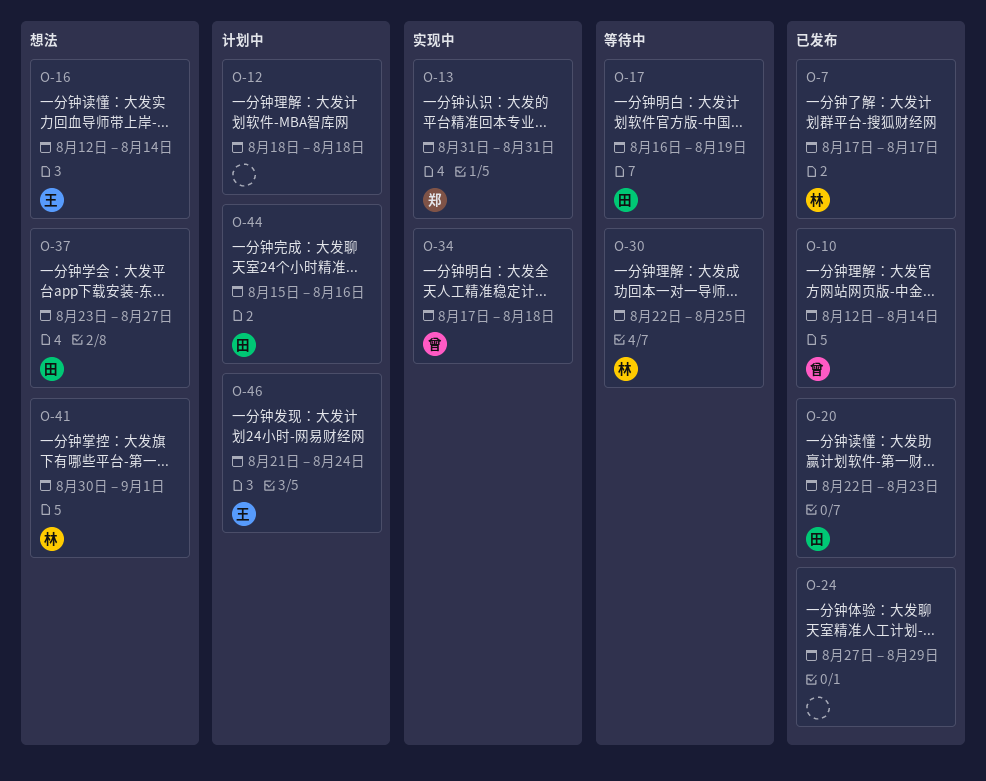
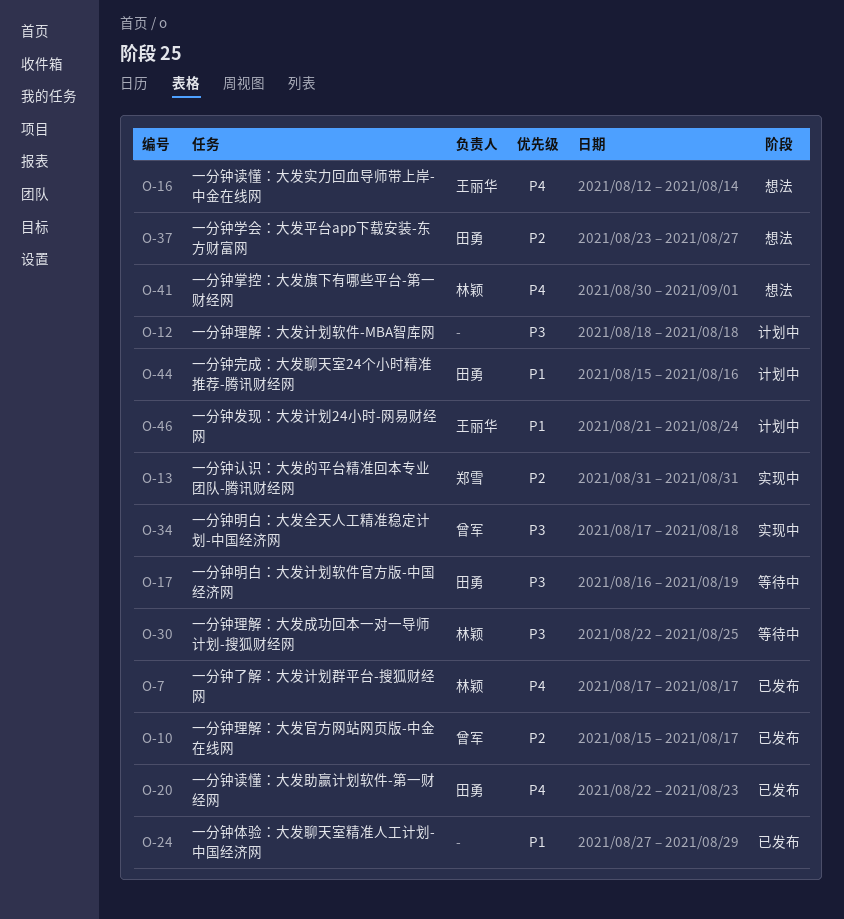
O-10, start: Aug 12 -> Aug 15
O-10, due: Aug 14 -> Aug 17

